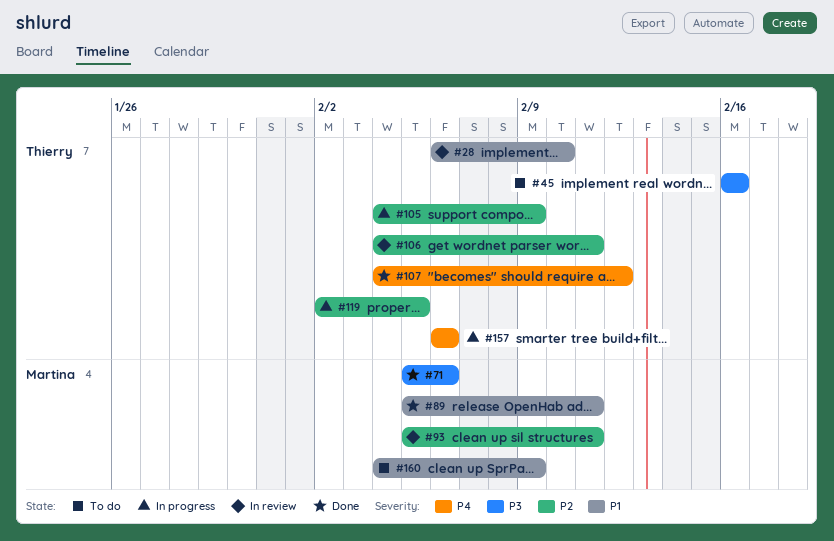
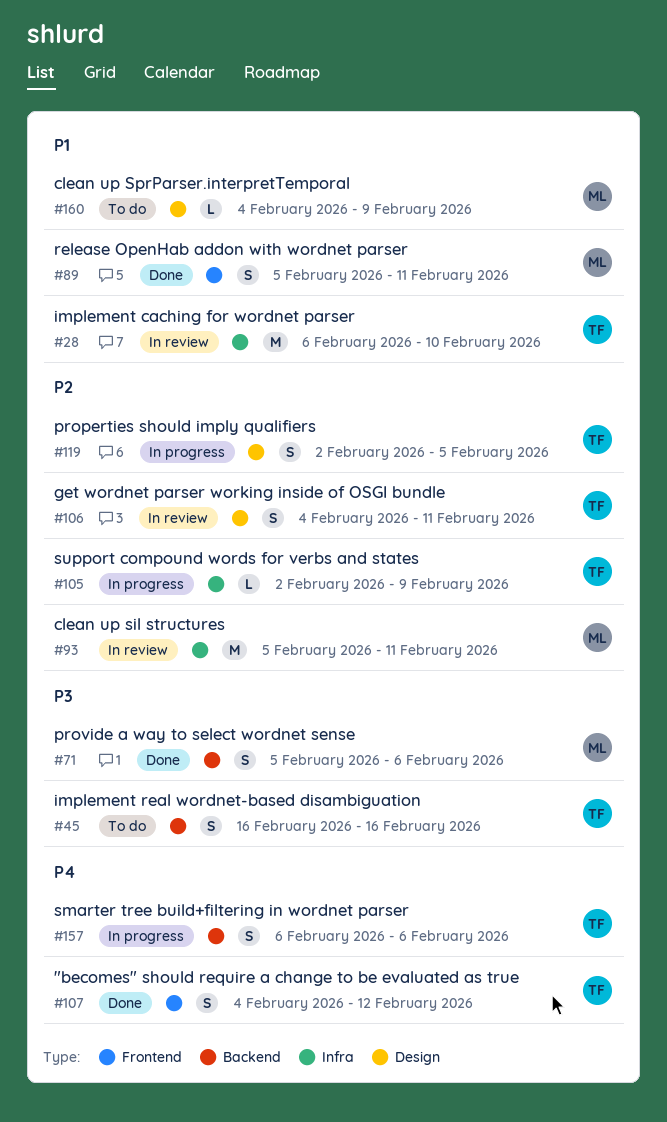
#105, start: Feb 4 -> Feb 2

